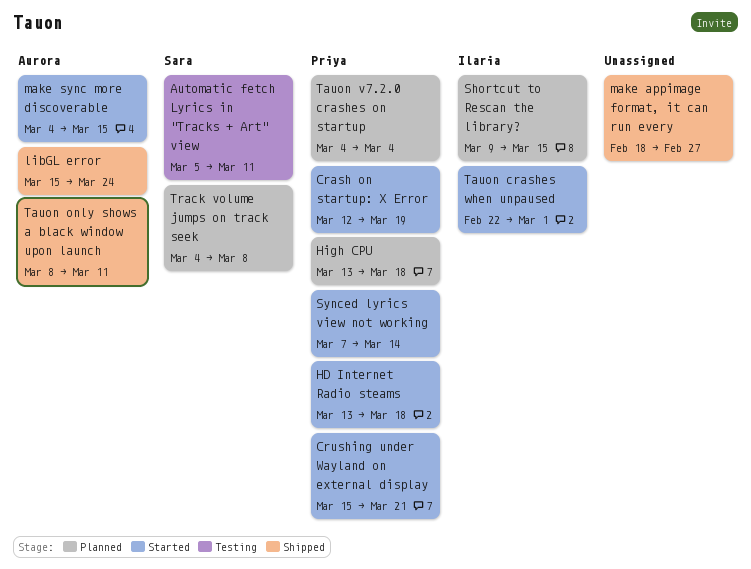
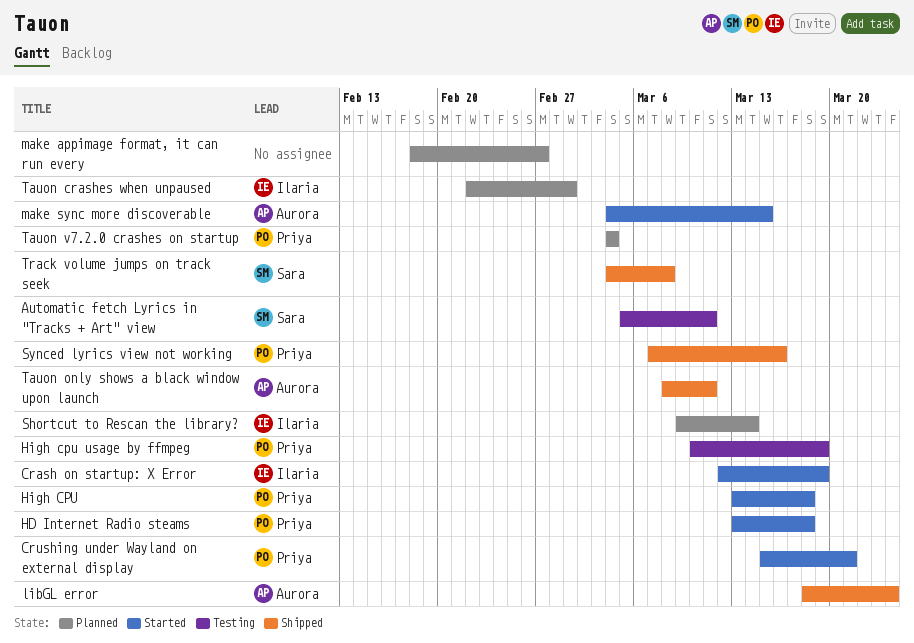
Crash on startup: X Error, owner: Priya -> Ilaria
High CPU, status: Planned -> Started
High cpu usage by ffmpeg: none -> present
libGL error, start: Mar 15 -> Mar 18
make appimage format, it can run every, status: Shipped -> Planned
Shortcut to Rescan the library?, due: Mar 15 -> Mar 14
Synced lyrics view not working, status: Started -> Shipped
Synced lyrics view not working, due: Mar 14 -> Mar 16
Tauon crashes when unpaused, status: Started -> Planned
Track volume jumps on track seek, status: Planned -> Shipped

